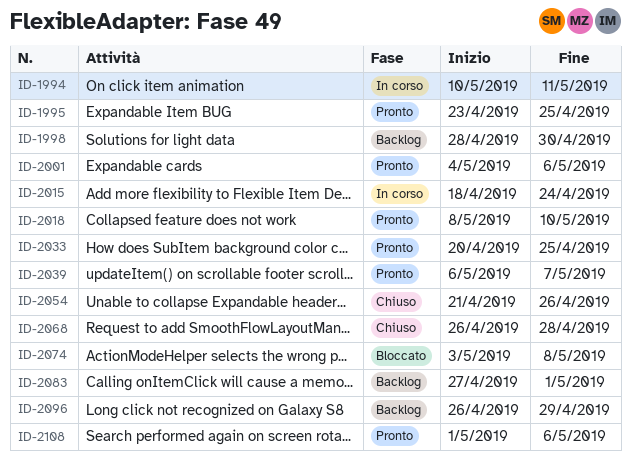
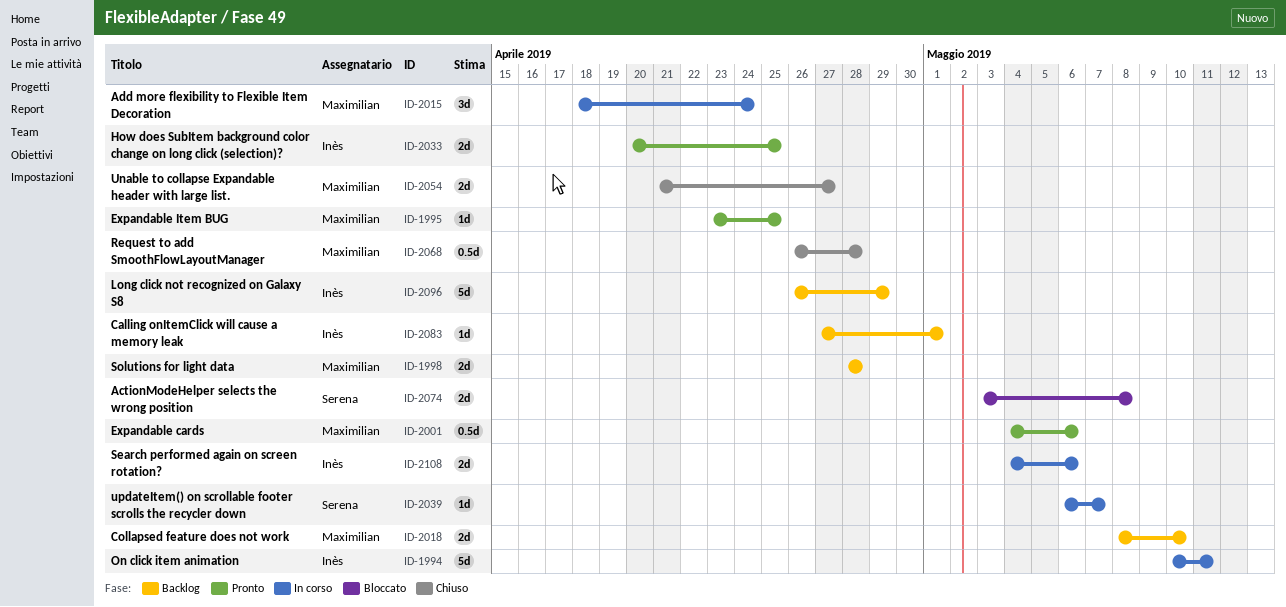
ID-1998, due: Apr 30 -> Apr 28
ID-2018, status: Pronto -> Backlog
ID-2039, status: Pronto -> In corso
ID-2054, due: Apr 26 -> Apr 27
ID-2108, status: Pronto -> In corso
ID-2108, start: May 1 -> May 4

